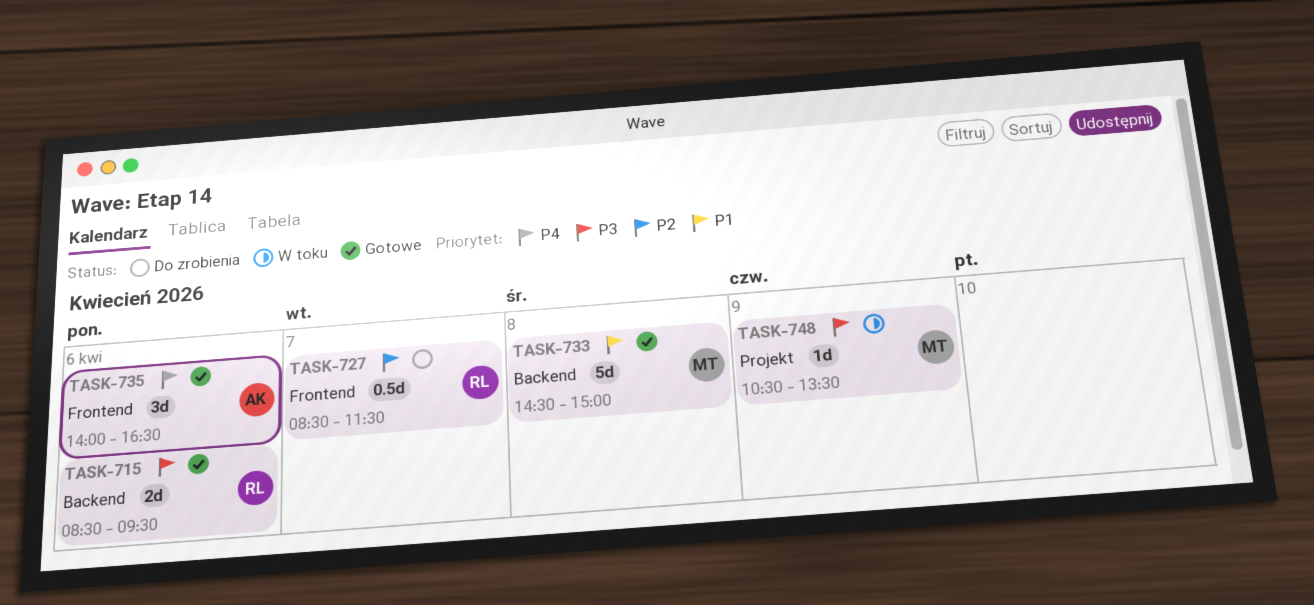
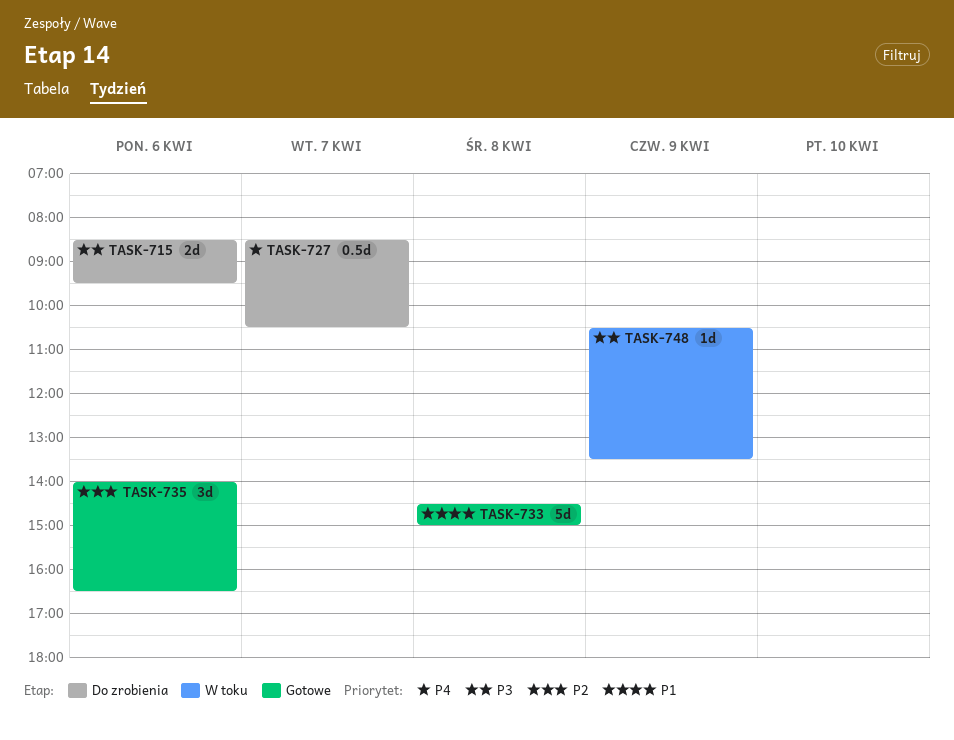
TASK-715, status: Gotowe -> Do zrobienia
TASK-727, priority: P2 -> P4
TASK-727, ends: 11:30 -> 10:30
TASK-735, priority: P4 -> P2

